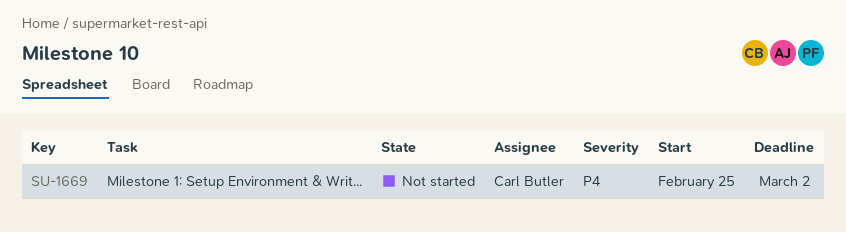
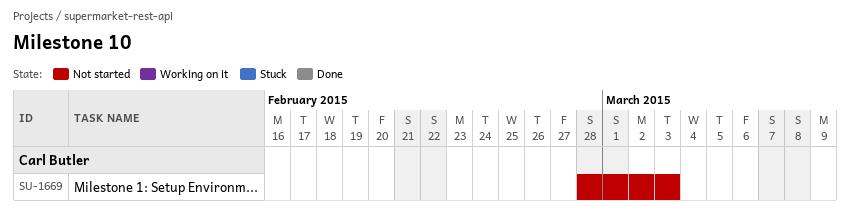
SU-1669, start: Feb 25 -> Feb 28
SU-1669, due: Mar 2 -> Mar 3

